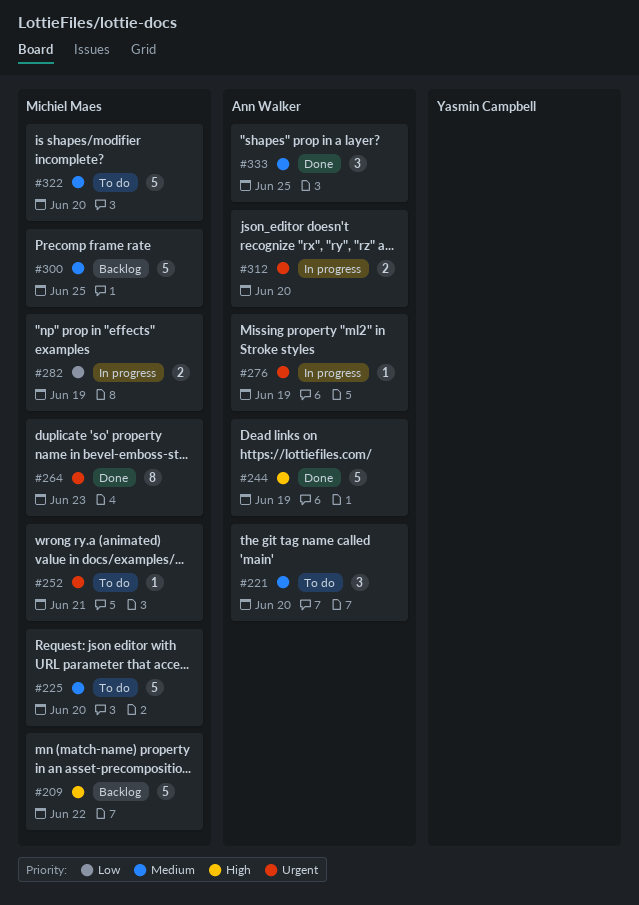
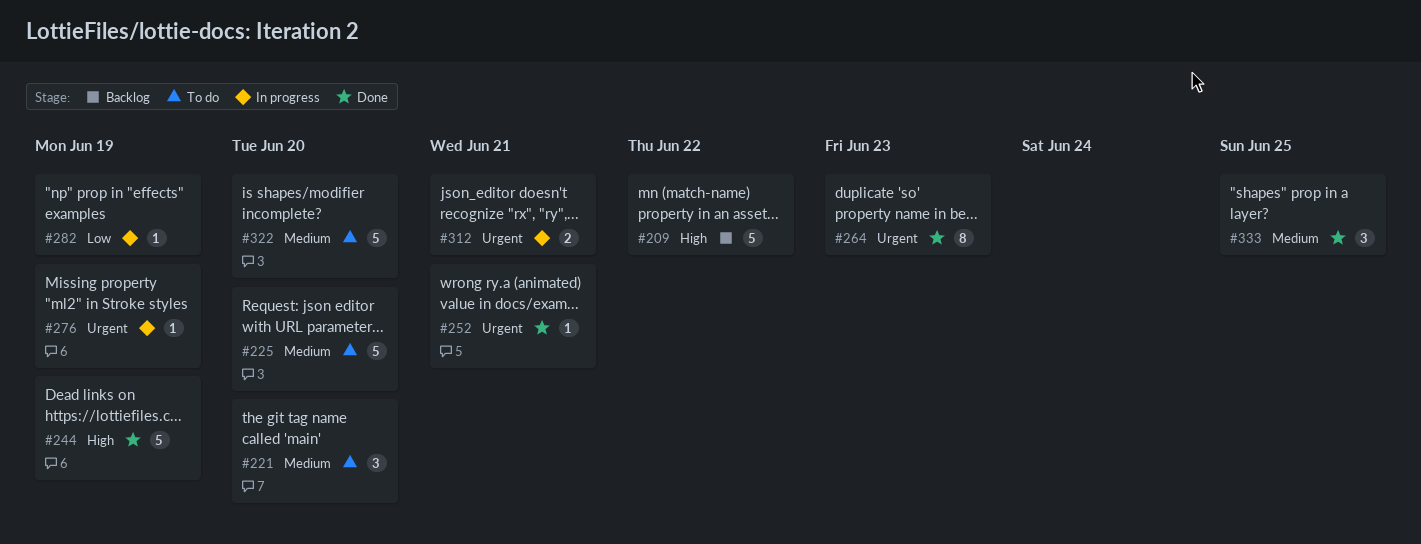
#252, status: To do -> Done
#282, estimate: 2 -> 1
#300: present -> none
#312, due: Jun 20 -> Jun 21

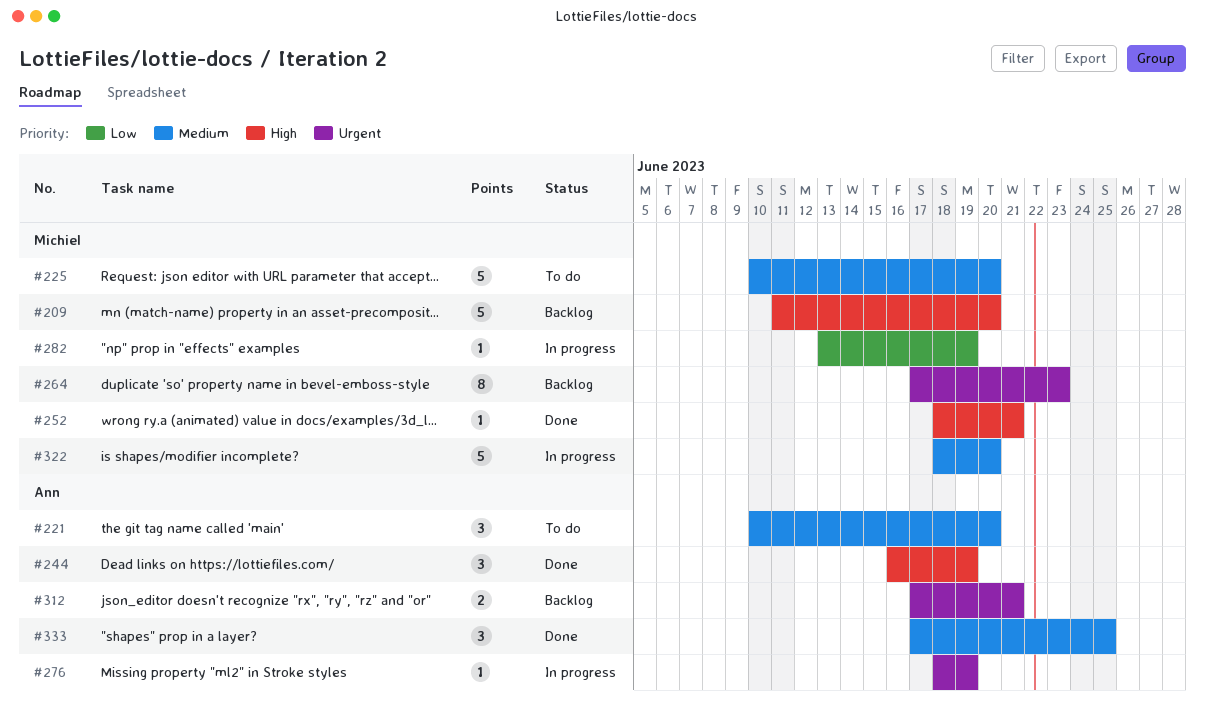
#209, due: Jun 22 -> Jun 20
#244, estimate: 5 -> 3
#252, priority: Urgent -> High
#264, status: Done -> Backlog
#312, status: In progress -> Backlog
#322, status: To do -> In progress

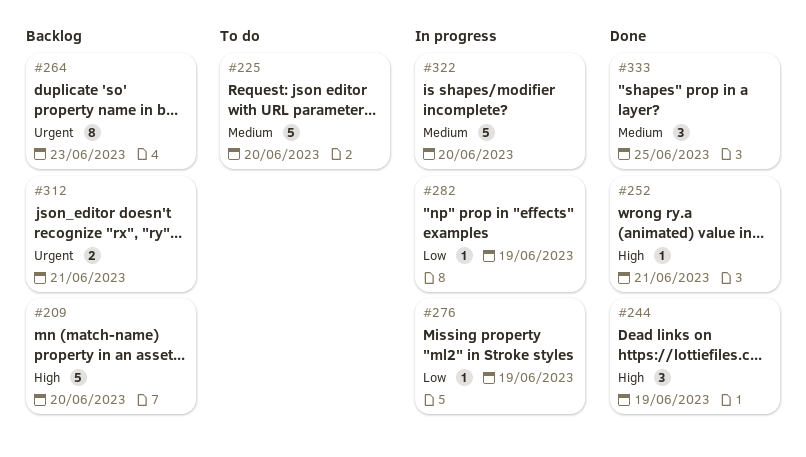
#221: present -> none
#276, priority: Urgent -> Low

